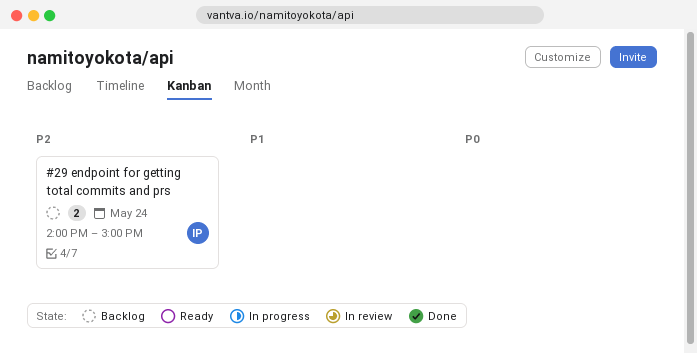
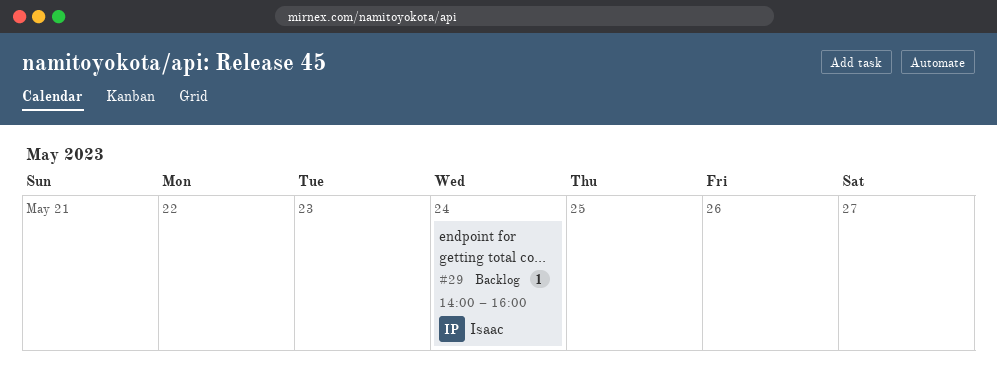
#29, estimate: 2 -> 1
#29, ends: 15:00 -> 16:00

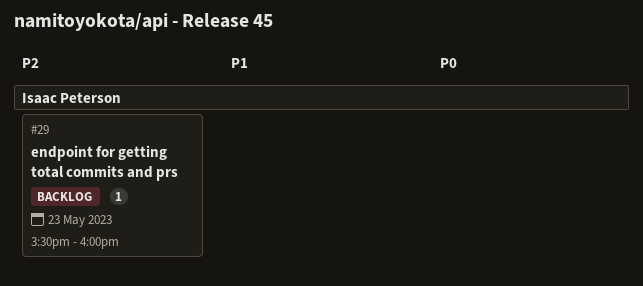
#29, day: May 24 -> May 23
#29, begins: 14:00 -> 15:30

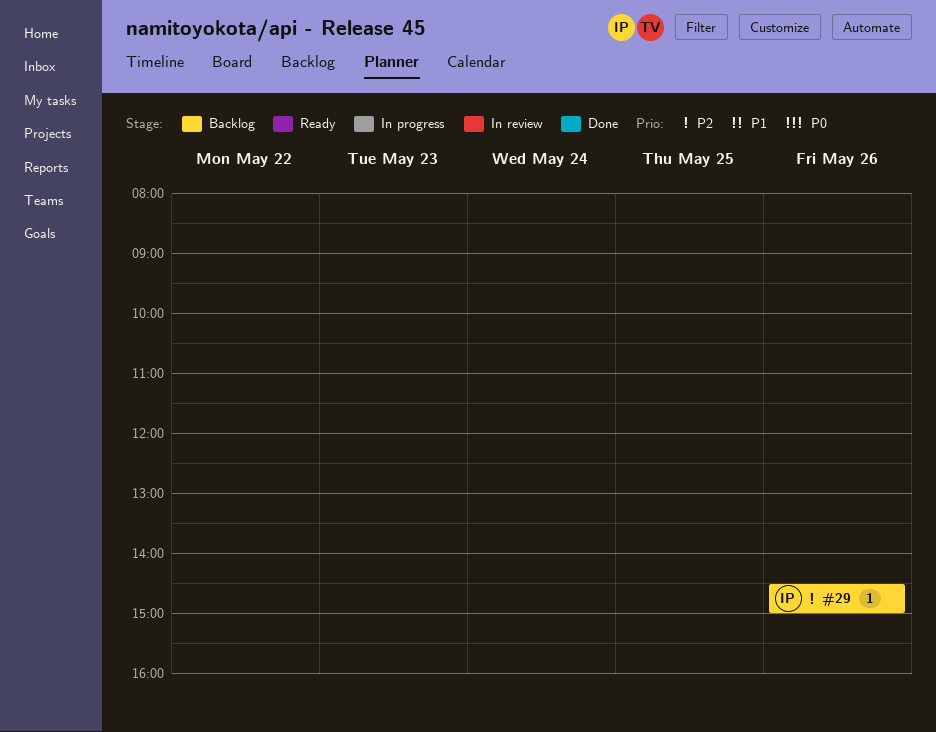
#29, day: May 23 -> May 26
#29, begins: 15:30 -> 14:30
#29, ends: 16:00 -> 15:00

